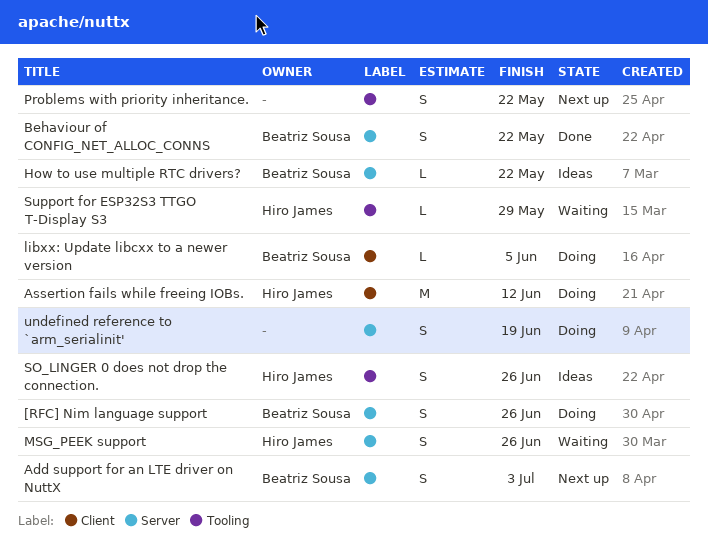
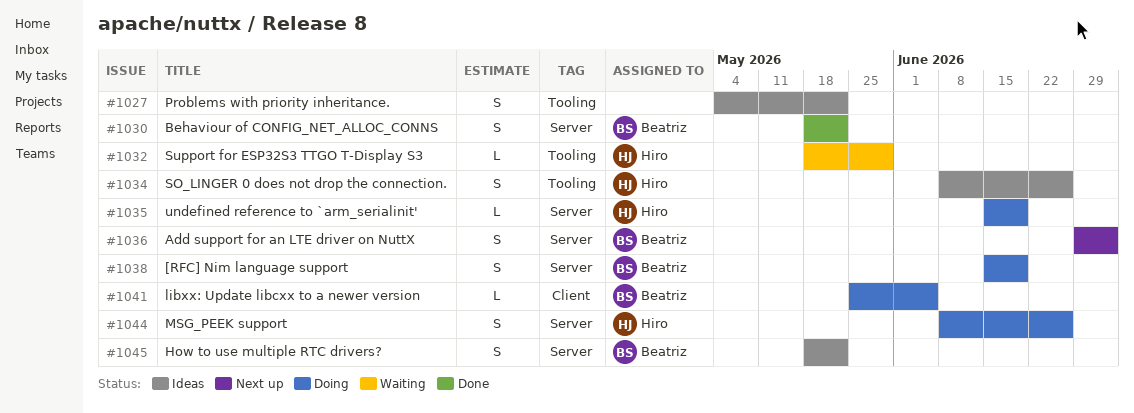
[RFC] Nim language support, due: Jun 26 -> Jun 19
Assertion fails while freeing IOBs.: present -> none
How to use multiple RTC drivers?, estimate: L -> S
MSG_PEEK support, status: Waiting -> Doing
Problems with priority inheritance., status: Next up -> Ideas
undefined reference to `arm_serialinit', owner: none -> Hiro James
undefined reference to `arm_serialinit', estimate: S -> L

